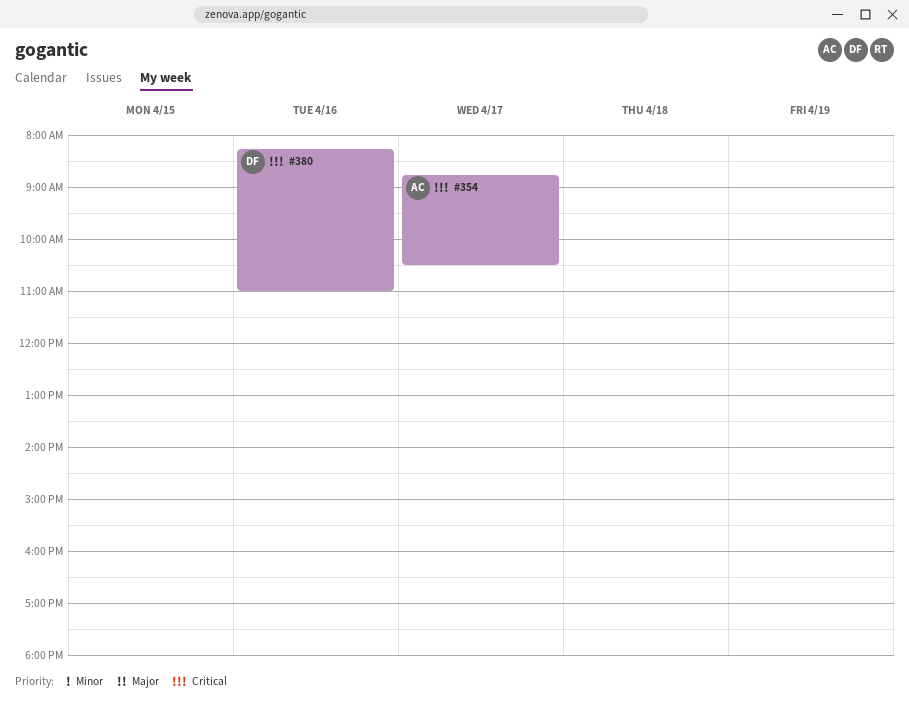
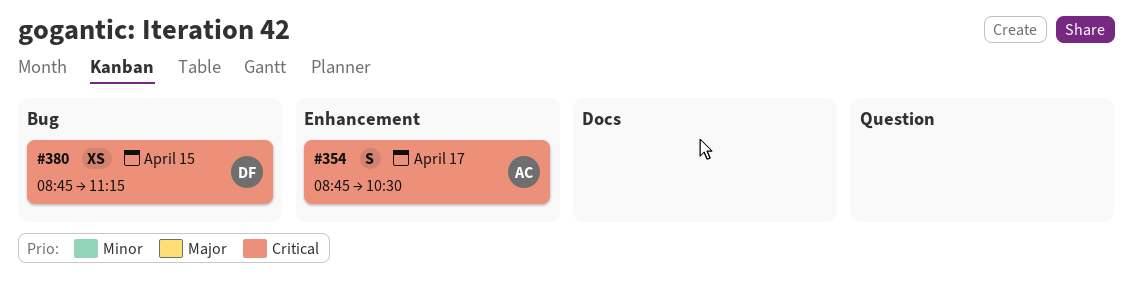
#380, day: Apr 16 -> Apr 15
#380, begins: 08:15 -> 08:45
#380, ends: 11:00 -> 11:15

